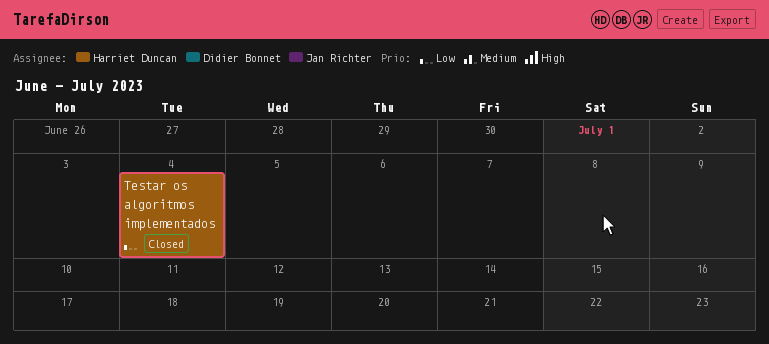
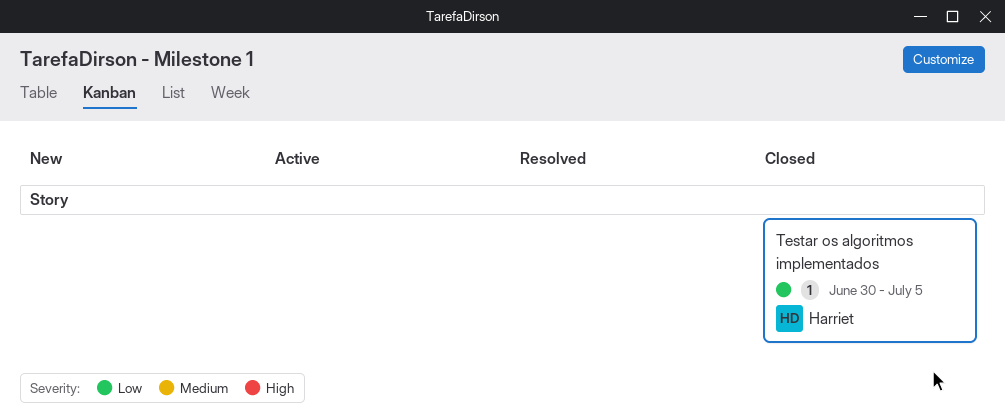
Testar os algoritmos implementados, due: Jul 4 -> Jul 5

